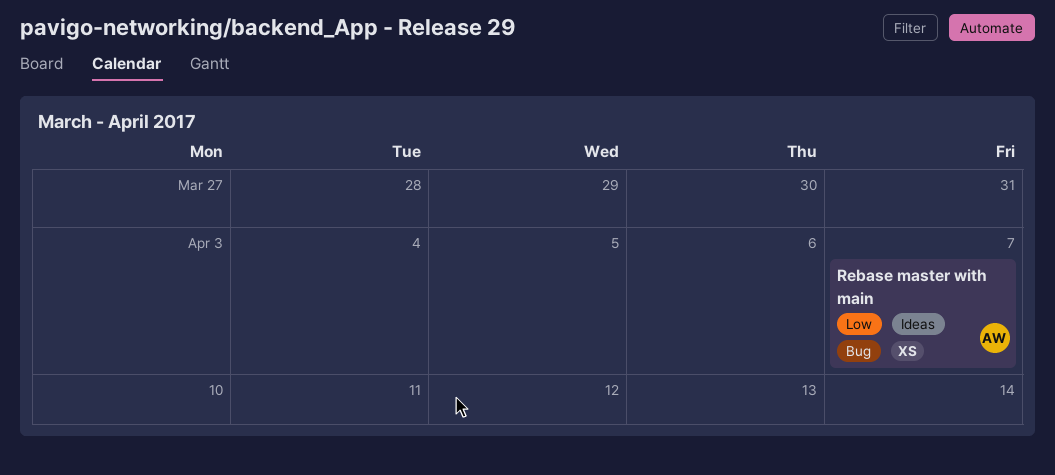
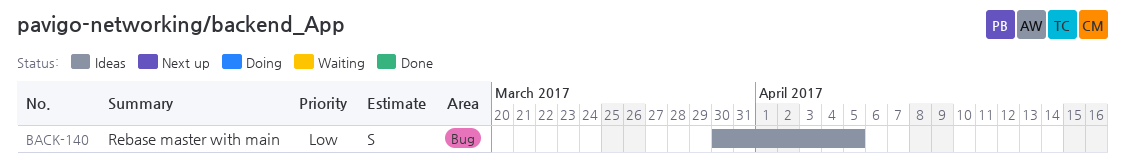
Rebase master with main, estimate: XS -> S
Rebase master with main, due: Apr 7 -> Apr 5

